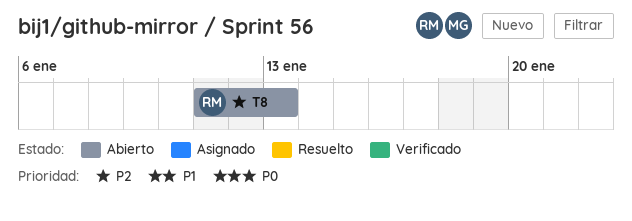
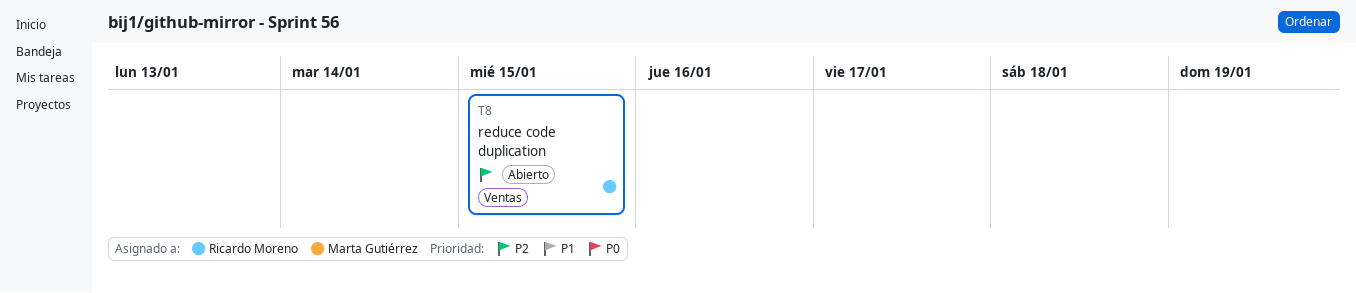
T8, due: Jan 13 -> Jan 15

